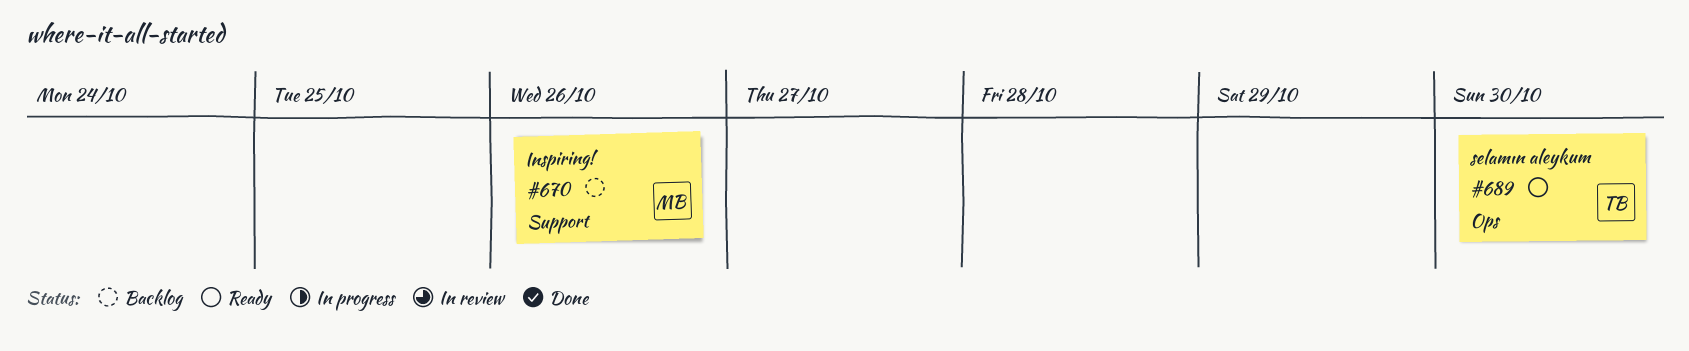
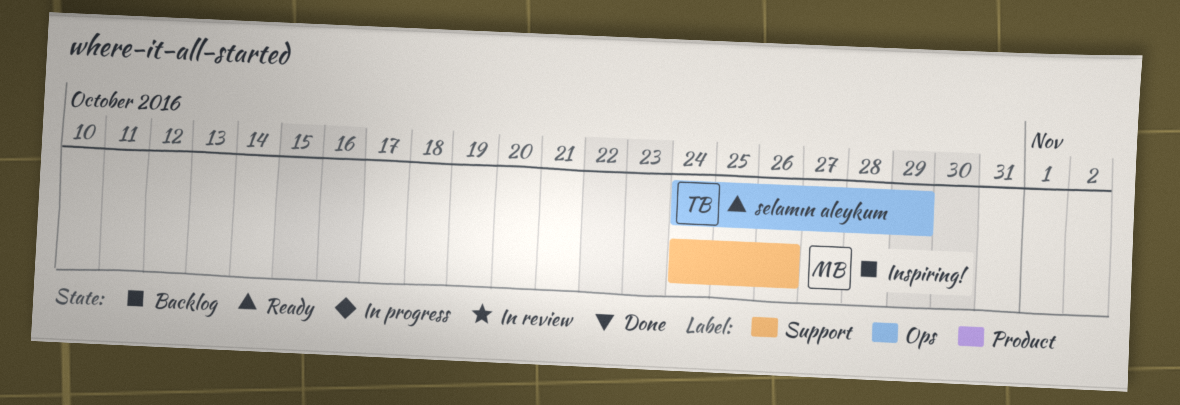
selamın aleykum, due: Oct 30 -> Oct 29

